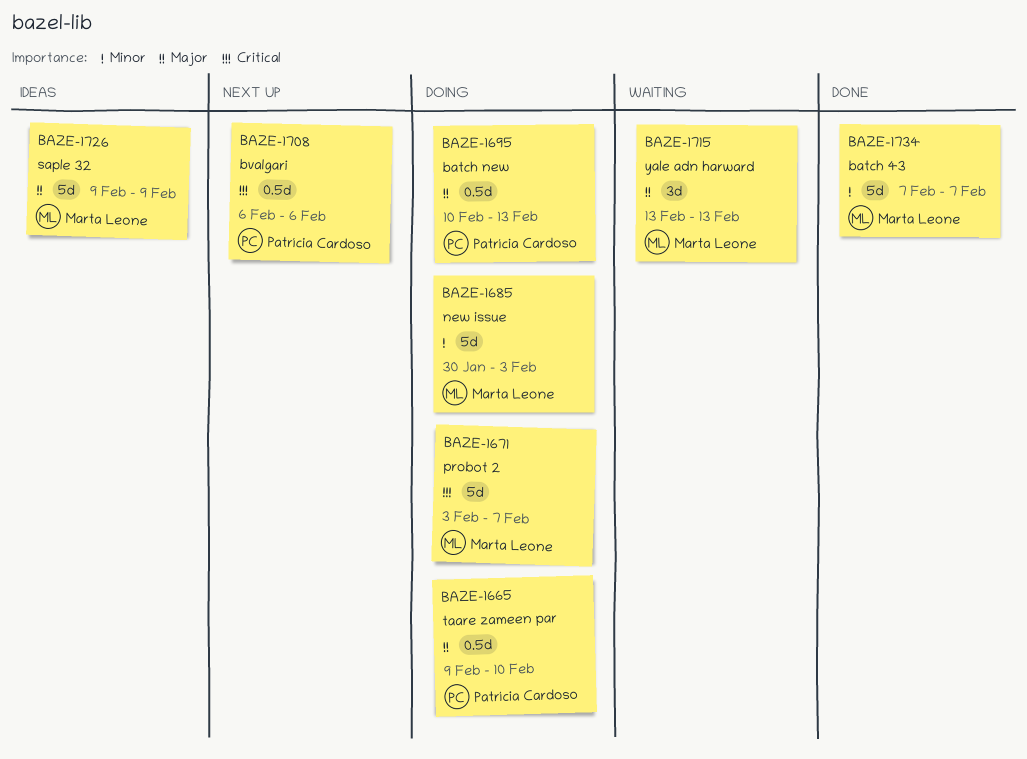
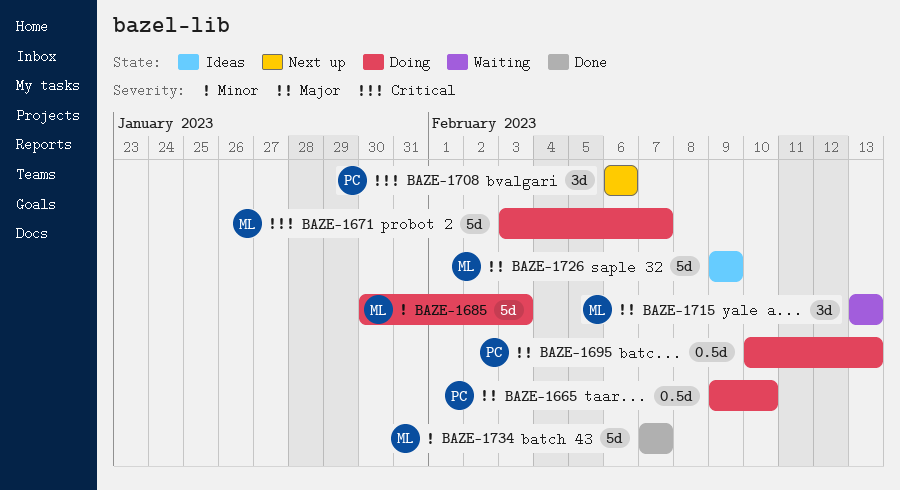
BAZE-1708, estimate: 0.5d -> 3d

